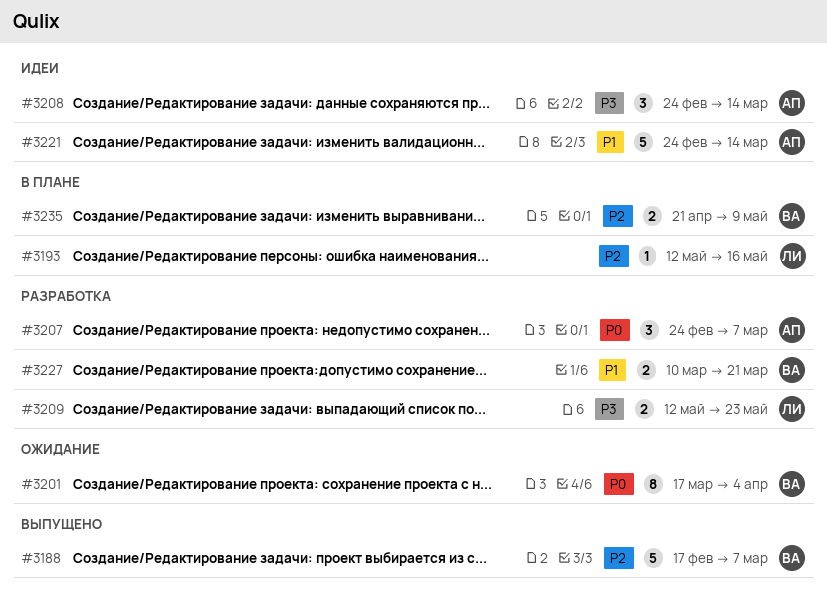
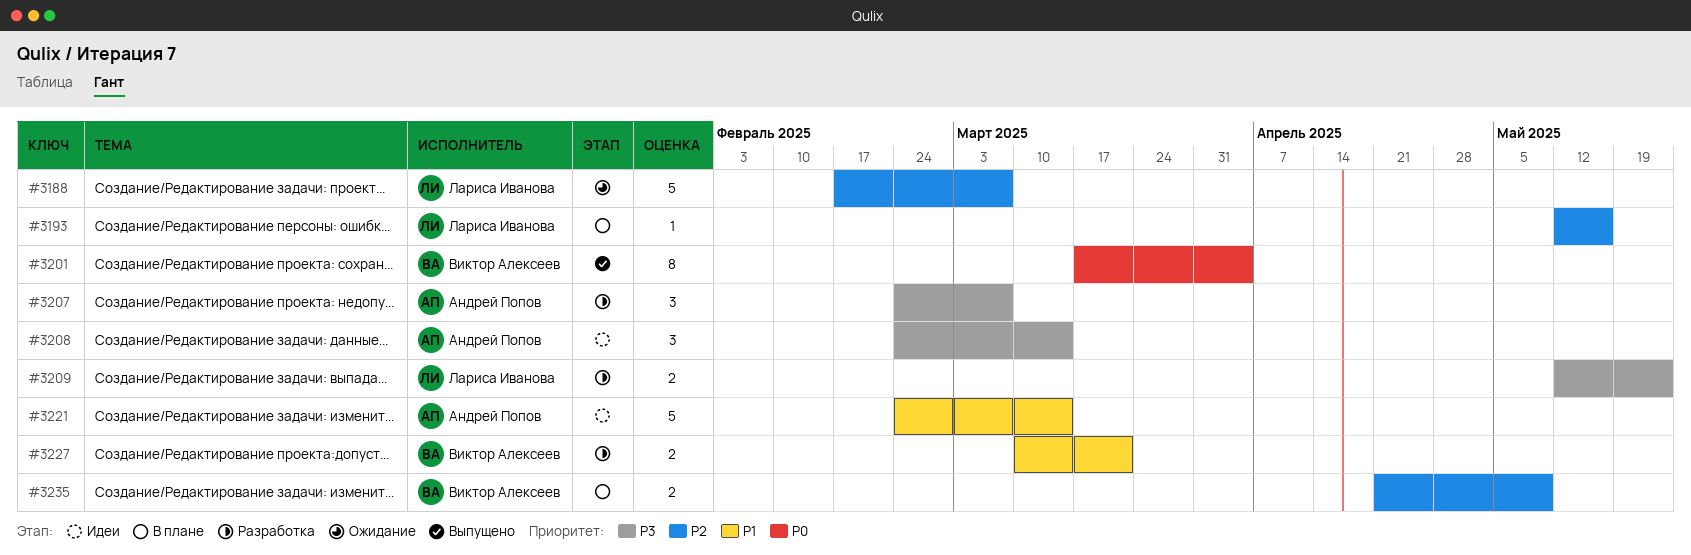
#3188, status: Выпущено -> Ожидание
#3188, owner: Виктор Алексеев -> Лариса Иванова
#3201, status: Ожидание -> Выпущено
#3207, priority: P0 -> P3

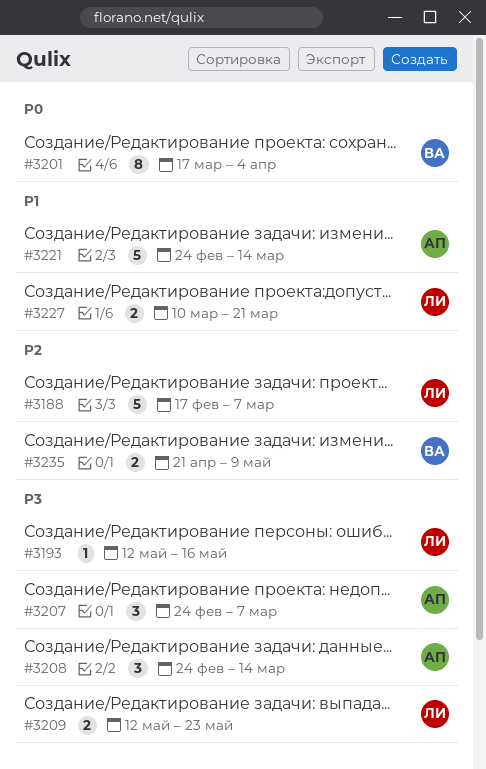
#3193, priority: P2 -> P3
#3227, owner: Виктор Алексеев -> Лариса Иванова

